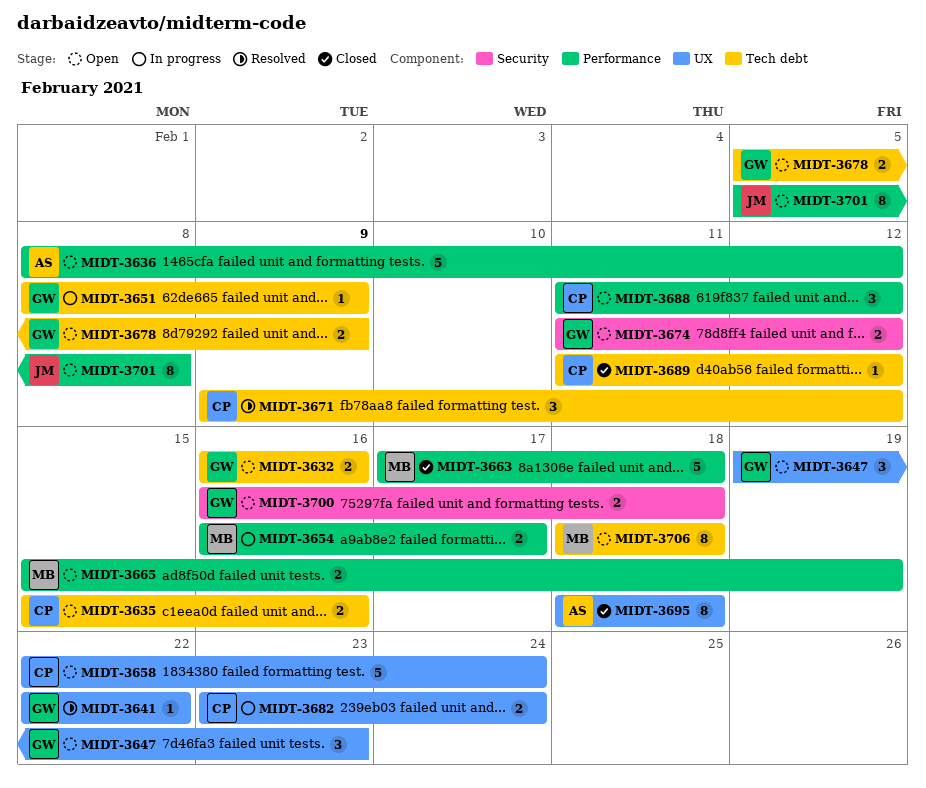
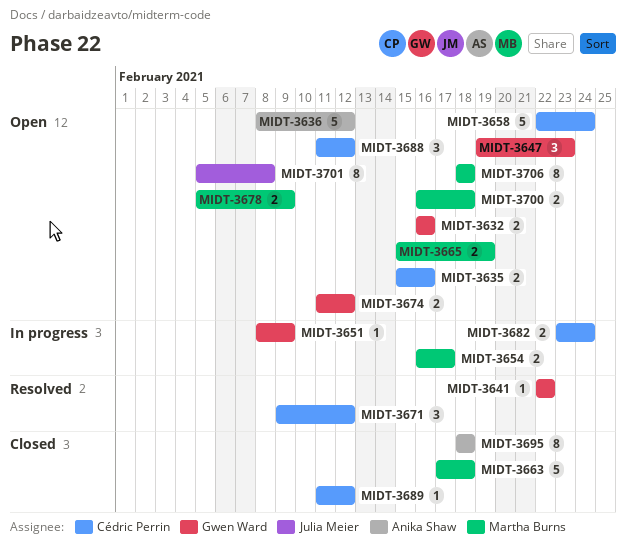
MIDT-3678, owner: Gwen Ward -> Martha Burns
MIDT-3700, owner: Gwen Ward -> Martha Burns

